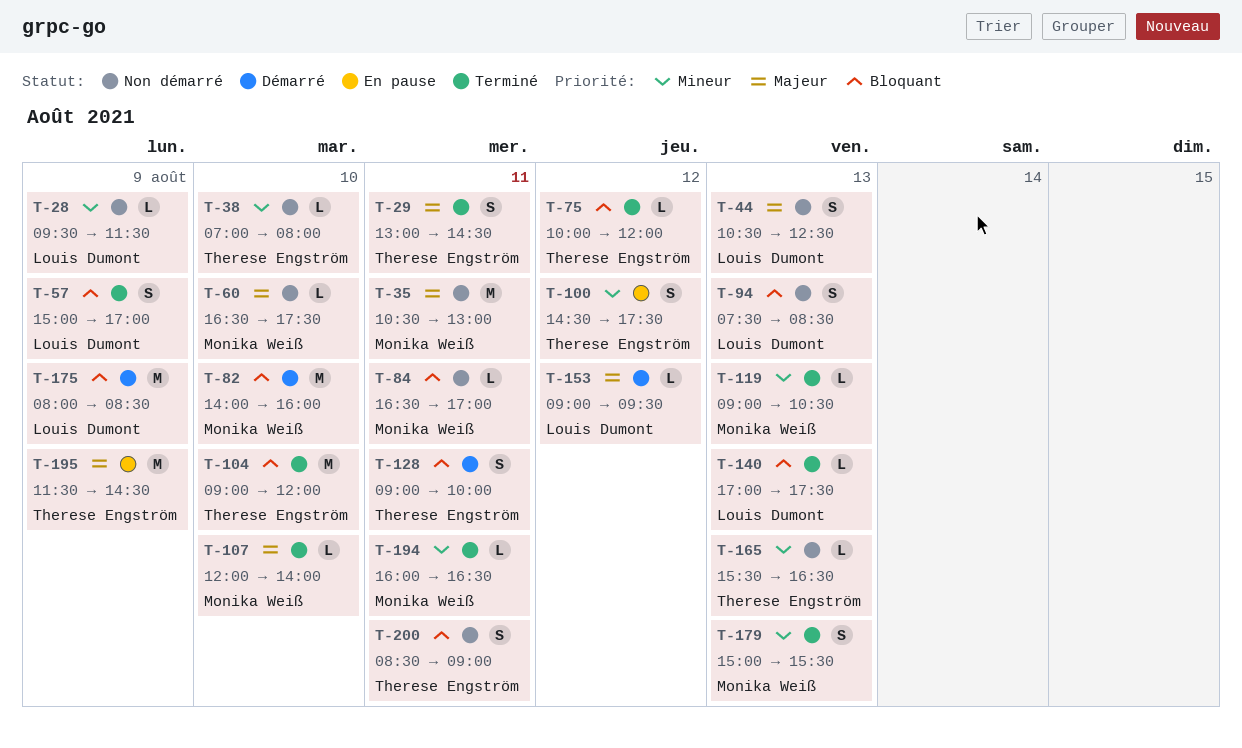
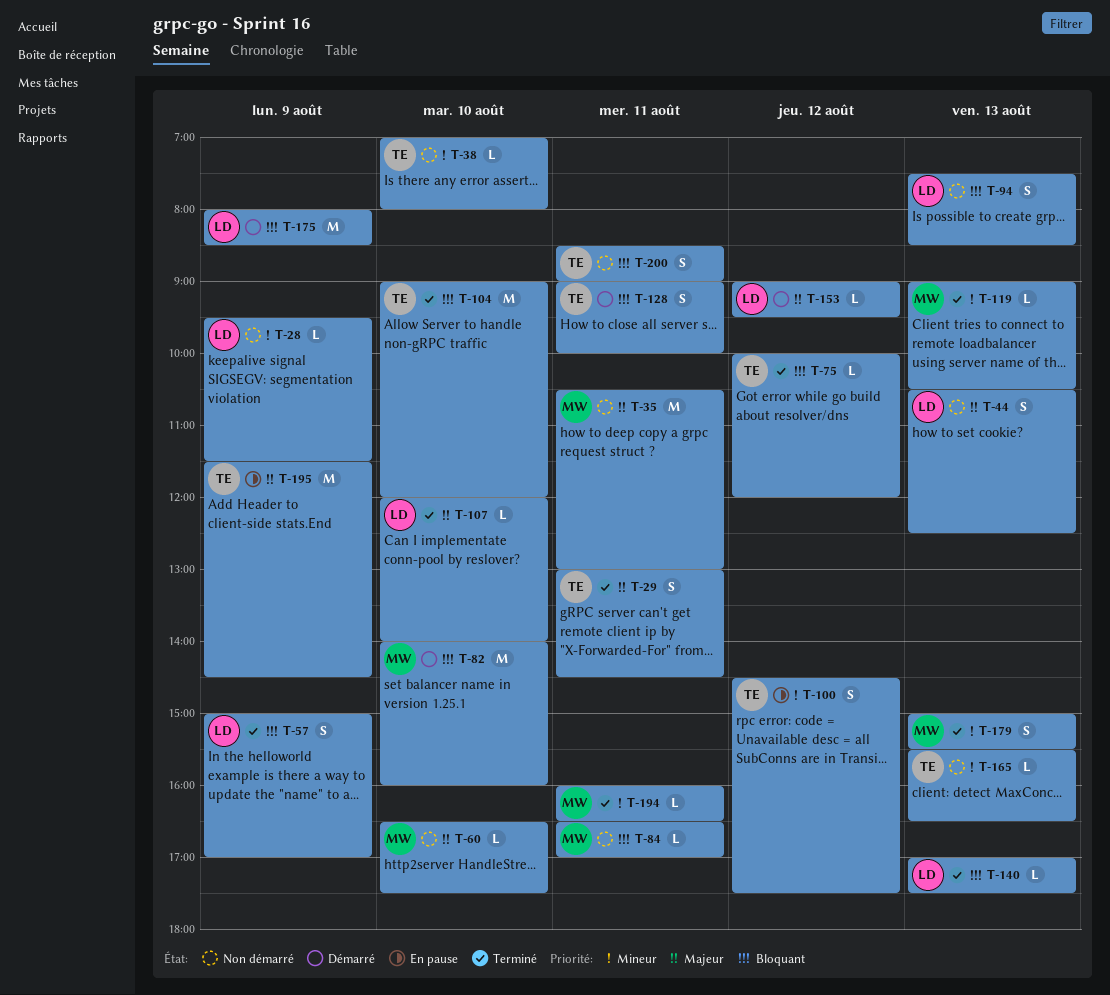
T-107, owner: Monika Weiß -> Louis Dumont

